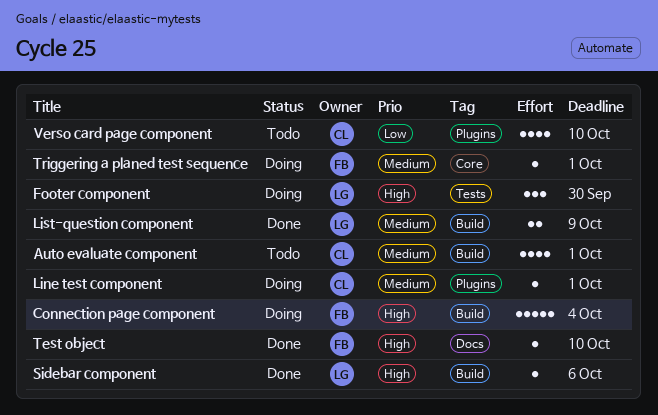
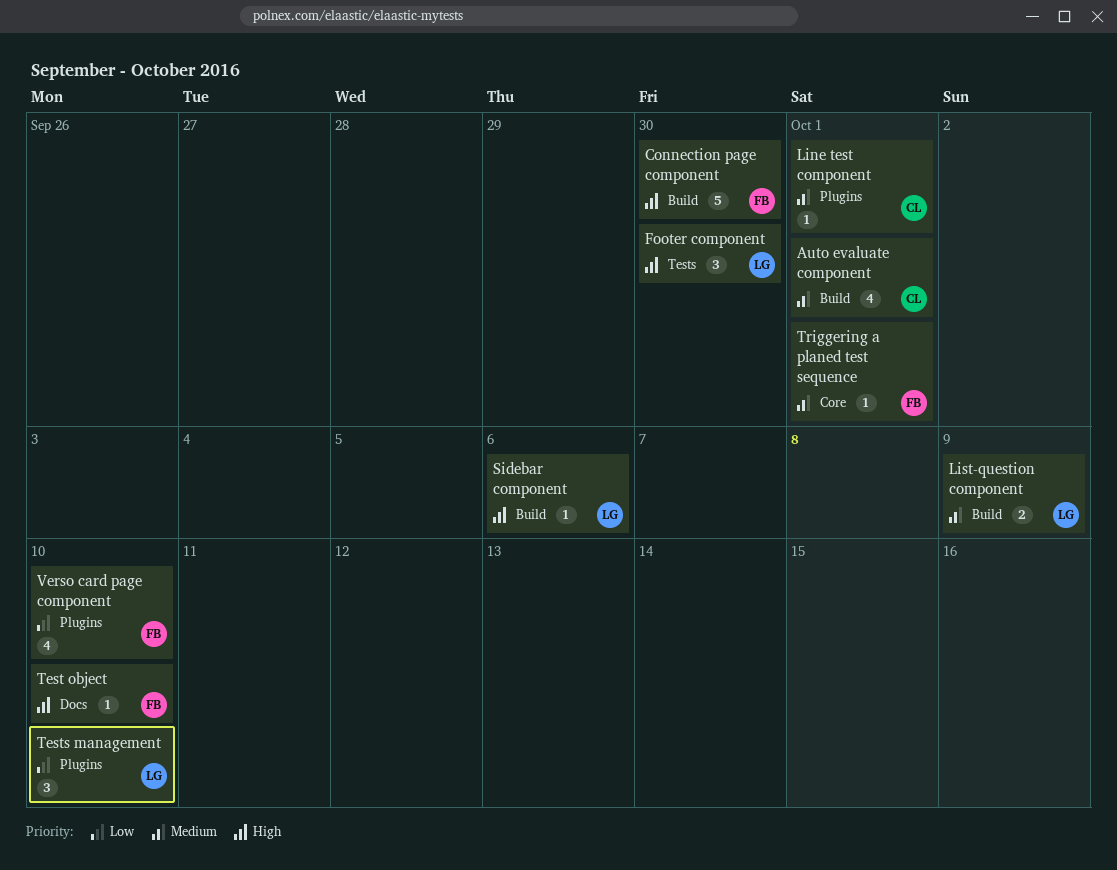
Connection page component, due: Oct 4 -> Sep 30
Tests management: none -> present
Verso card page component, owner: CL -> FB

